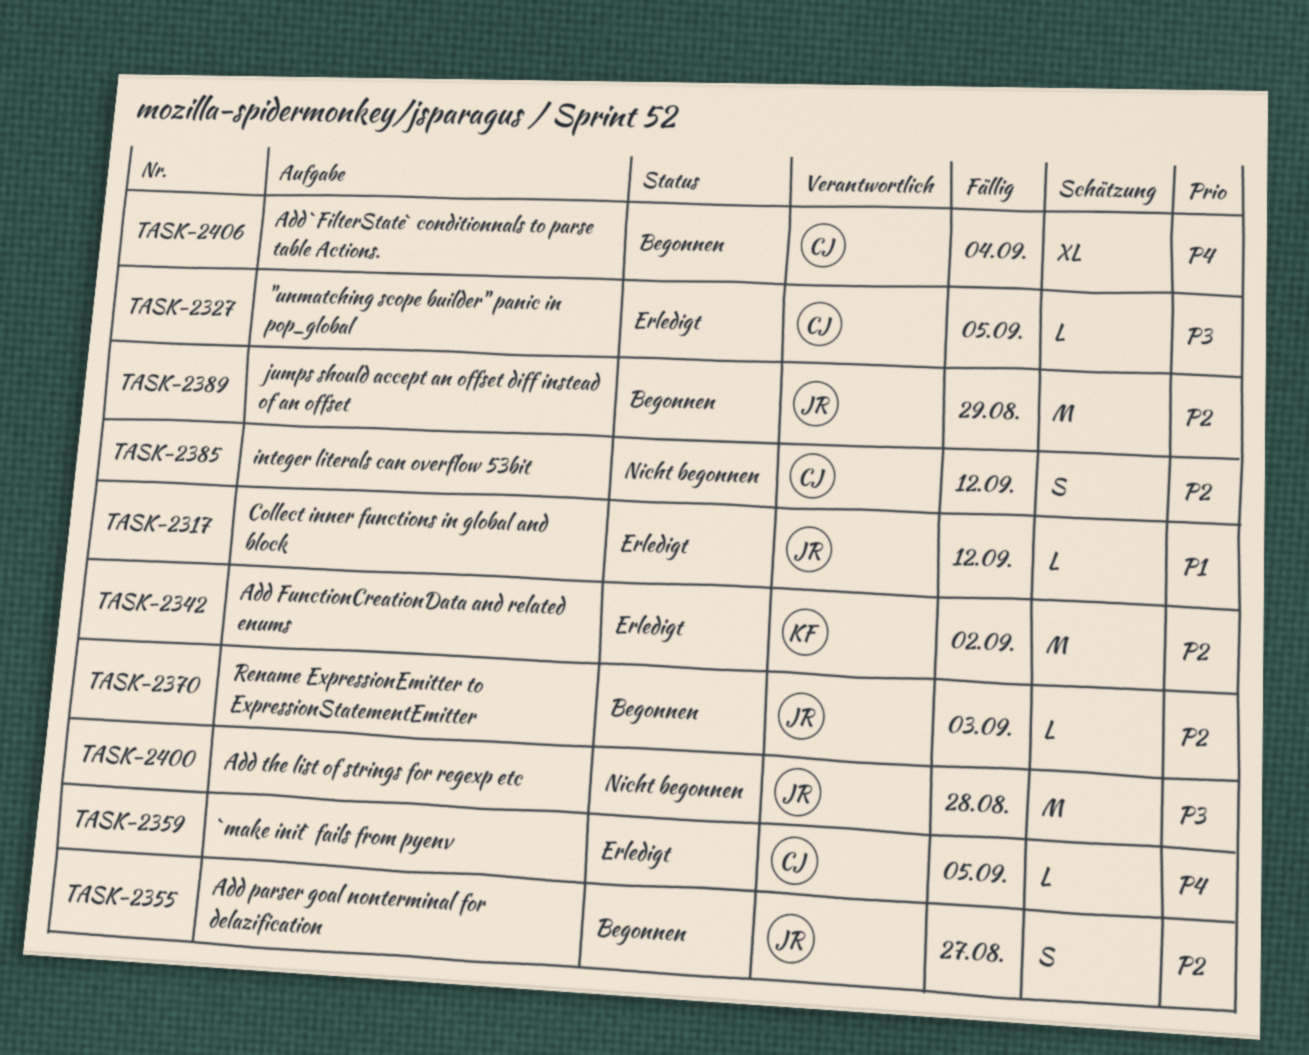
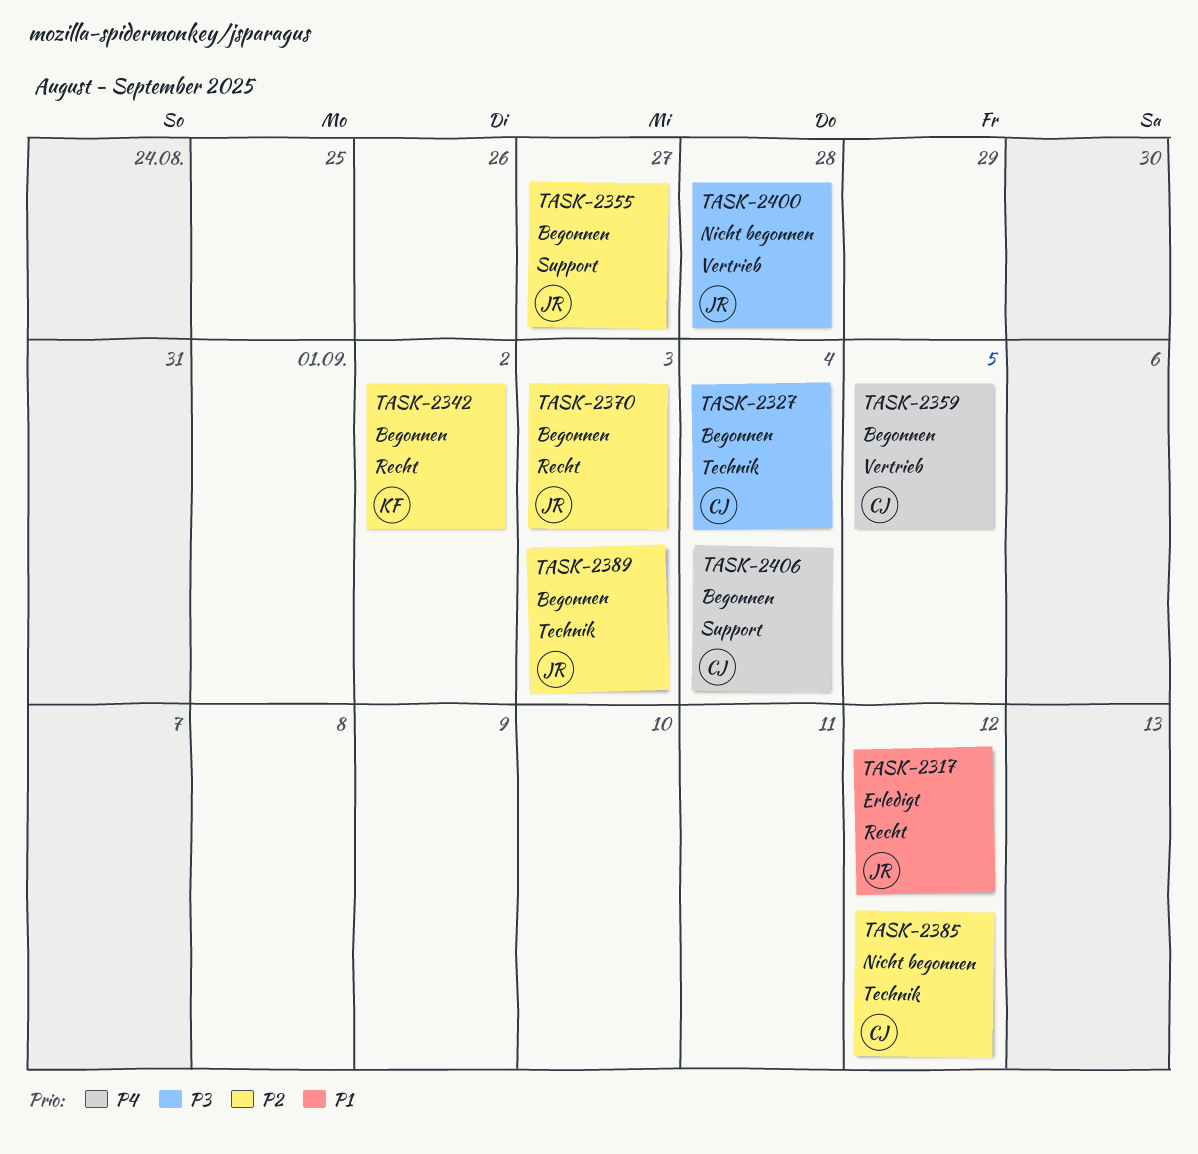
TASK-2327, status: Erledigt -> Begonnen
TASK-2327, due: Sep 5 -> Sep 4
TASK-2342, status: Erledigt -> Begonnen
TASK-2359, status: Erledigt -> Begonnen
TASK-2389, due: Aug 29 -> Sep 3

